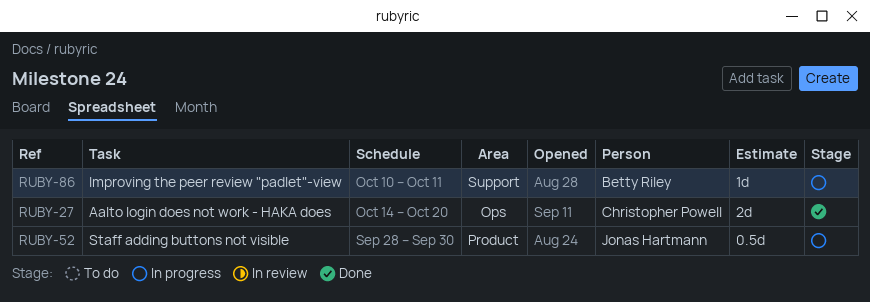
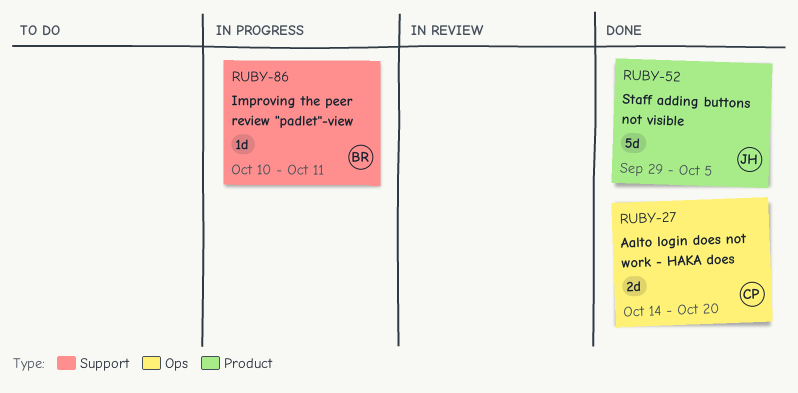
RUBY-52, status: In progress -> Done
RUBY-52, estimate: 0.5d -> 5d
RUBY-52, start: Sep 28 -> Sep 29
RUBY-52, due: Sep 30 -> Oct 5

